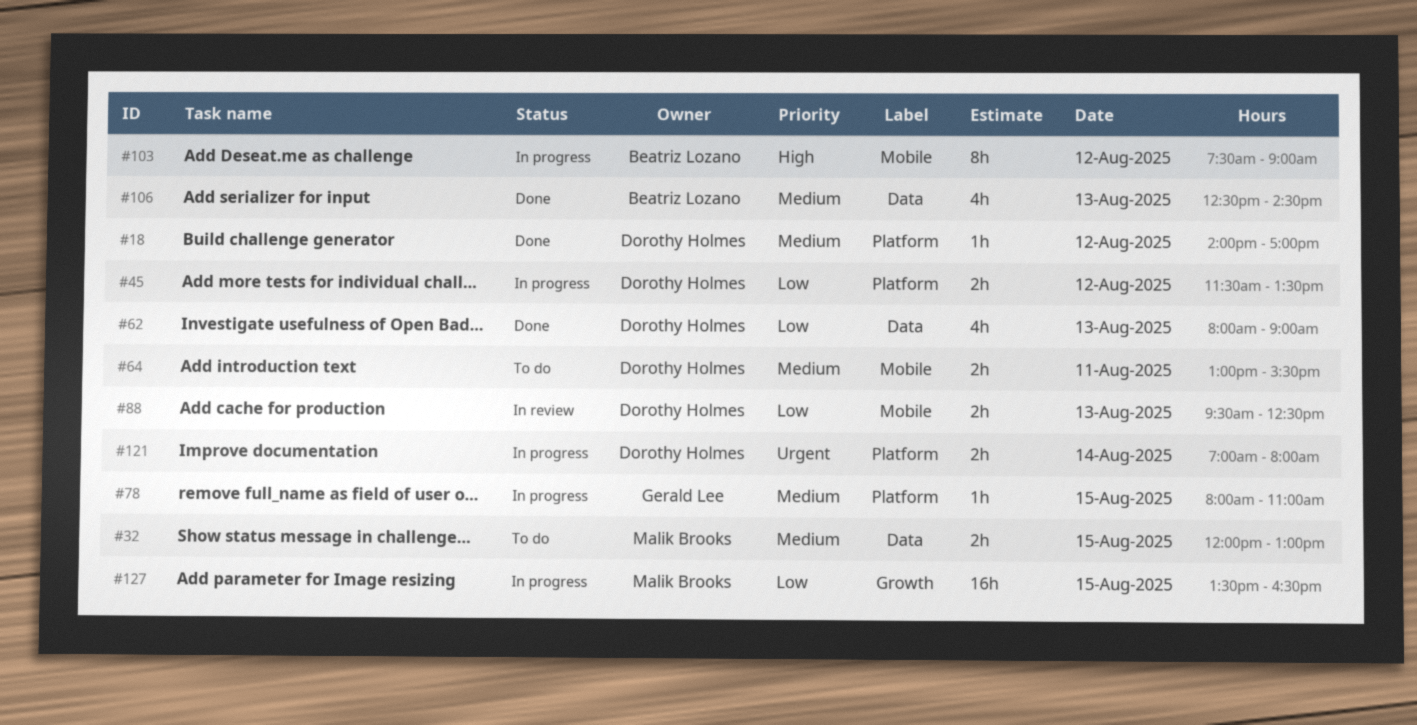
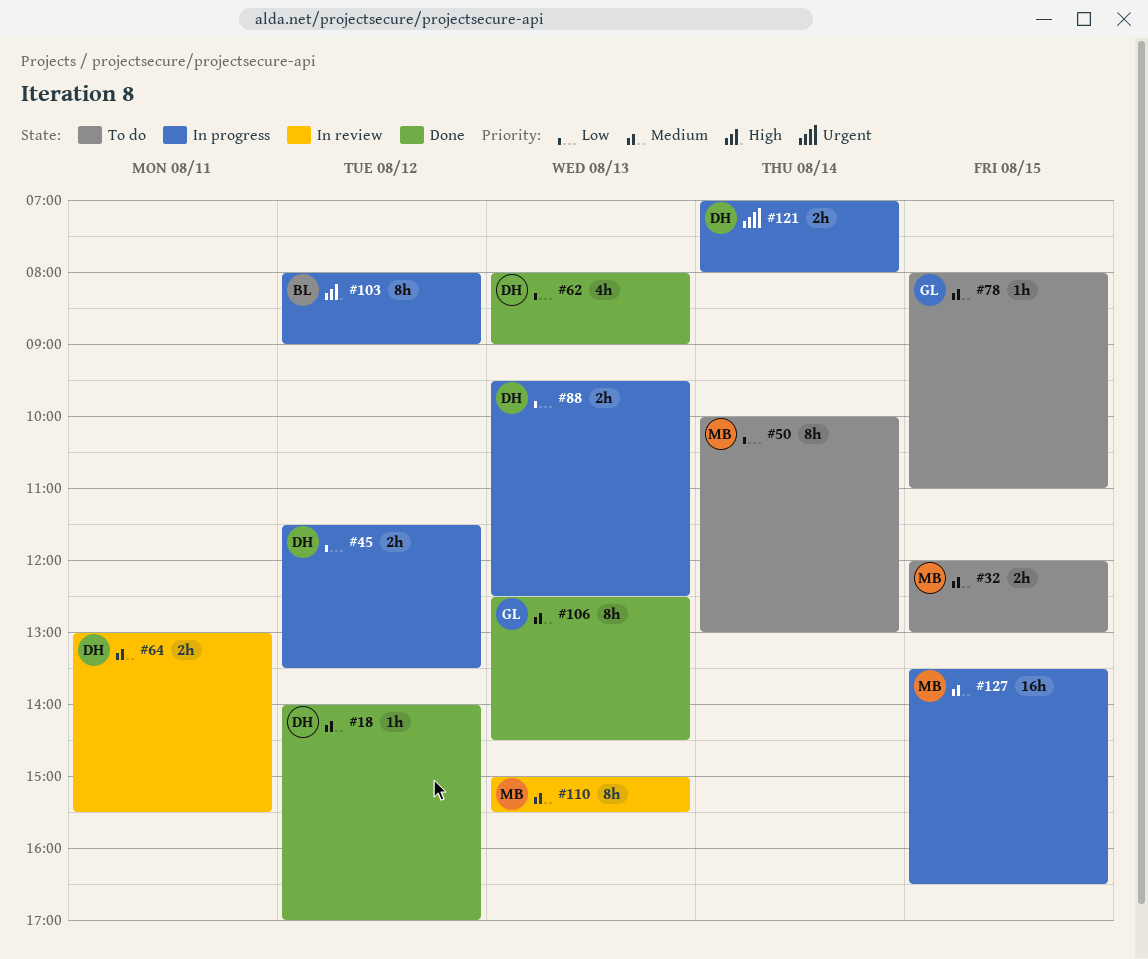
#50: none -> present
#64, status: To do -> In review
#78, status: In progress -> To do
#88, status: In review -> In progress
#103, begins: 07:30 -> 08:00
#106, owner: Beatriz Lozano -> Gerald Lee
#106, estimate: 4h -> 8h
#110: none -> present
#127, priority: Low -> Medium

